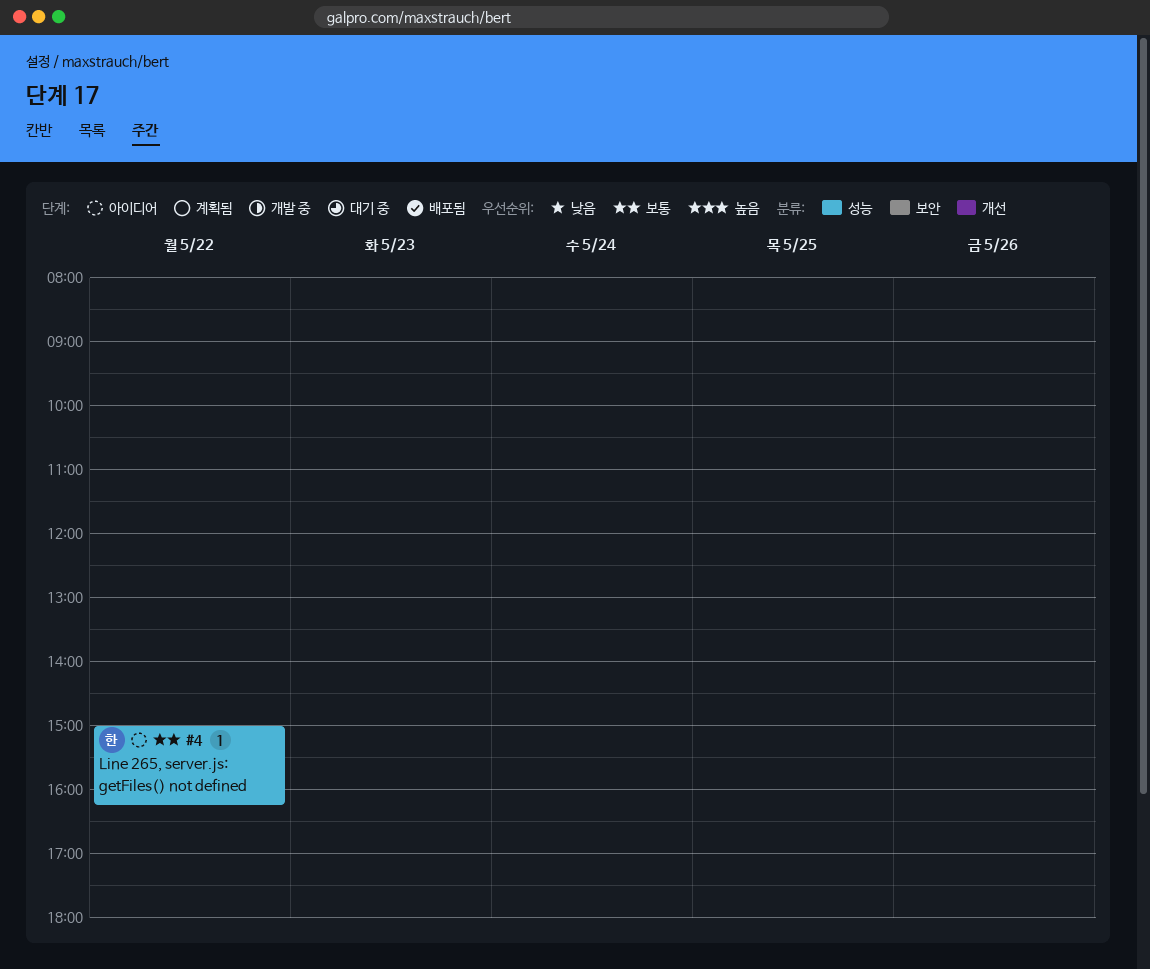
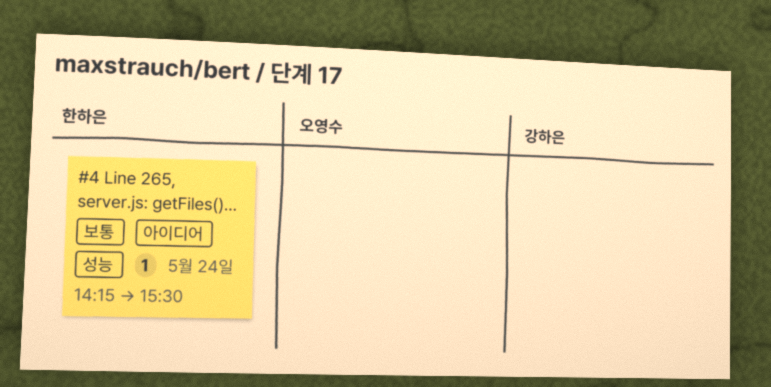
#4, day: May 22 -> May 24
#4, begins: 15:00 -> 14:15
#4, ends: 16:15 -> 15:30

